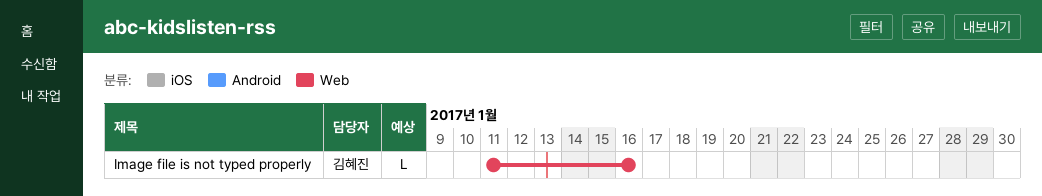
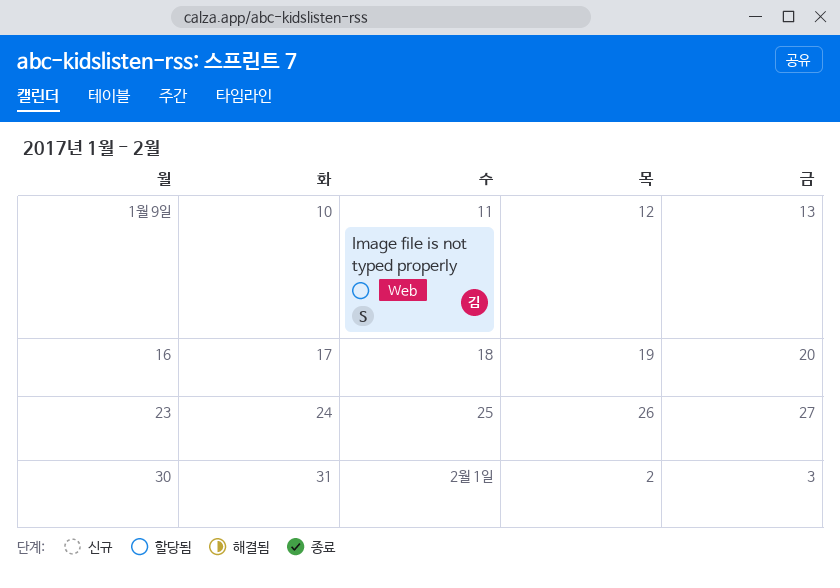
Image file is not typed properly, estimate: L -> S
Image file is not typed properly, due: Jan 16 -> Jan 11

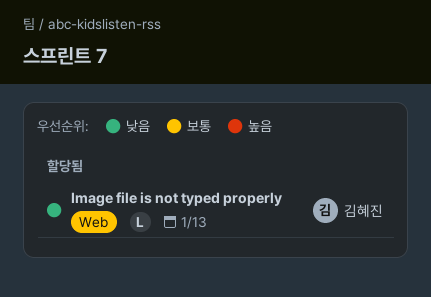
Image file is not typed properly, estimate: S -> L
Image file is not typed properly, due: Jan 11 -> Jan 13

